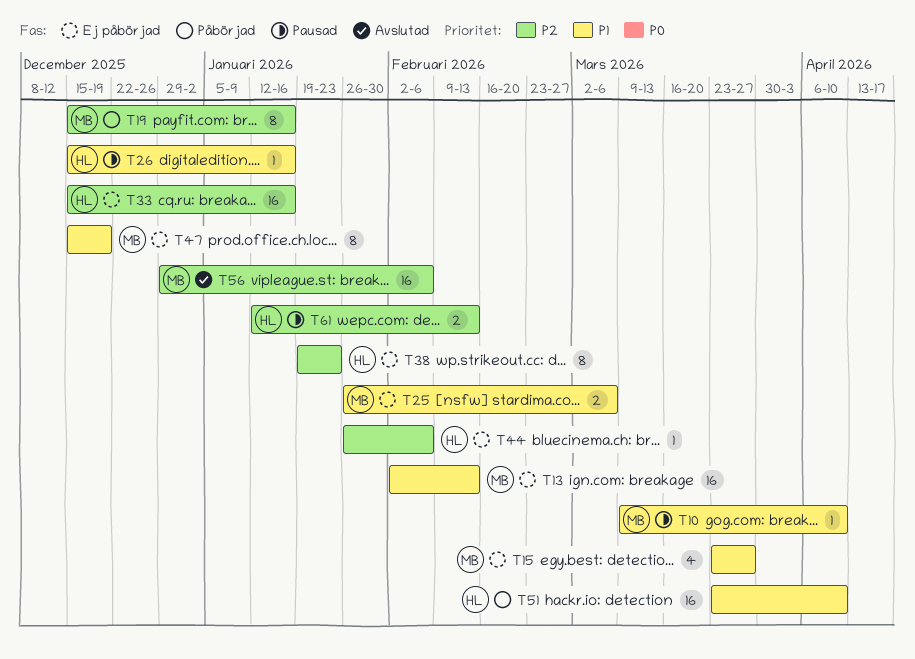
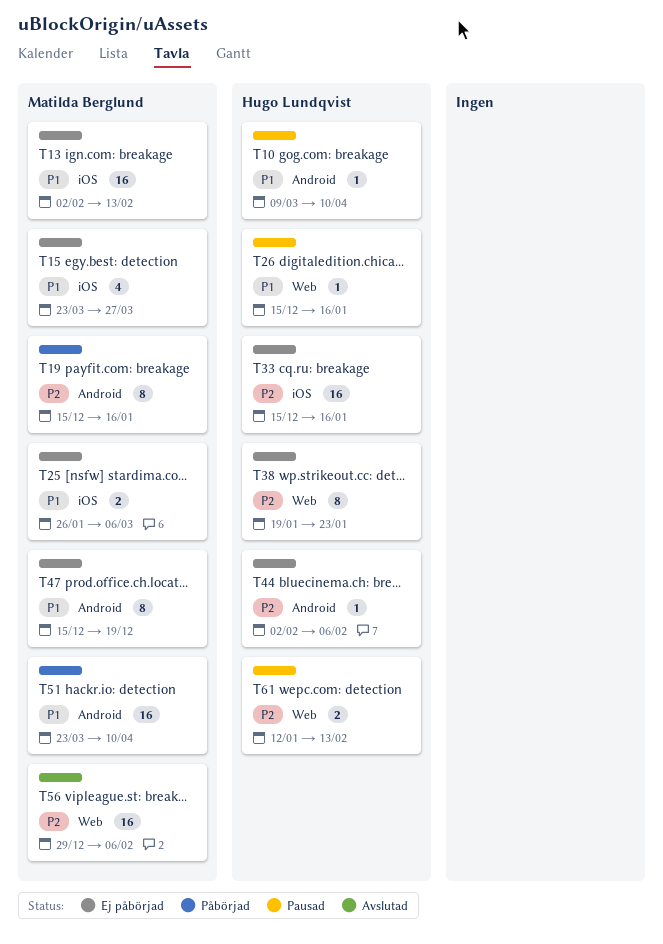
T10, owner: Matilda Berglund -> Hugo Lundqvist
T44, start: Jan 26 -> Feb 2
T51, owner: Hugo Lundqvist -> Matilda Berglund

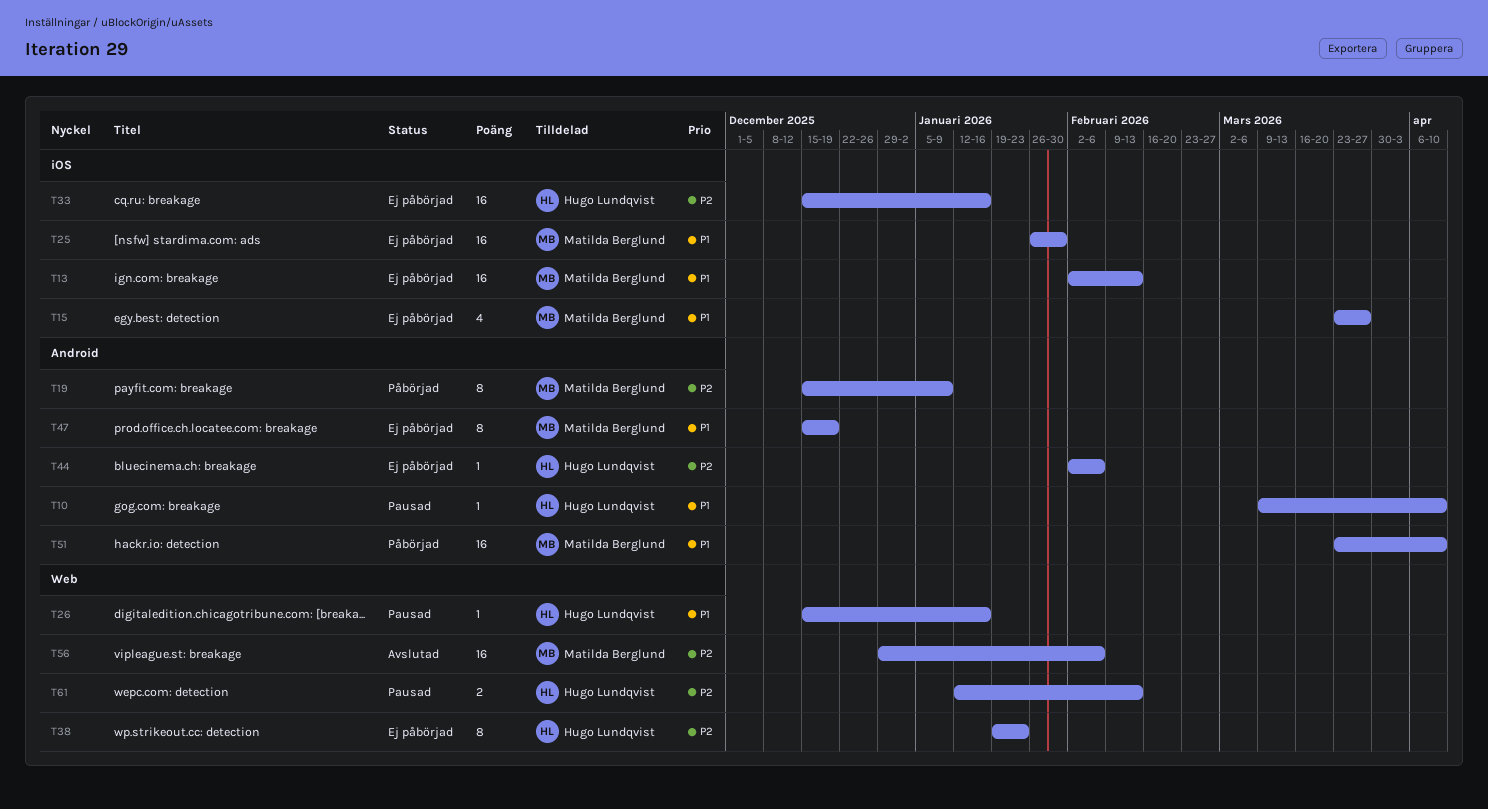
T19, due: Jan 16 -> Jan 9
T25, estimate: 2 -> 16
T25, due: Mar 6 -> Jan 30

